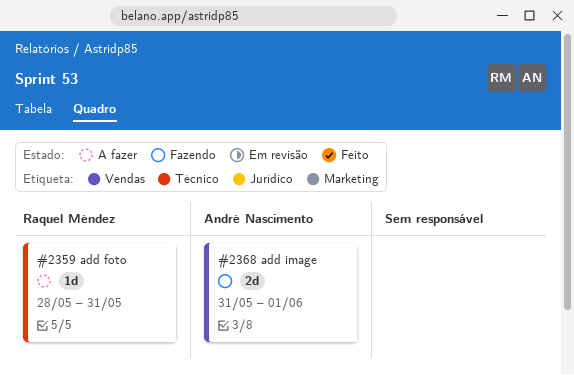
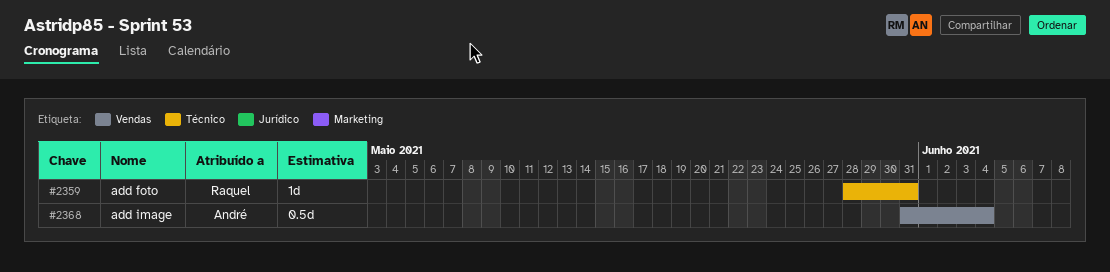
#2368, estimate: 2d -> 0.5d
#2368, due: Jun 1 -> Jun 4

